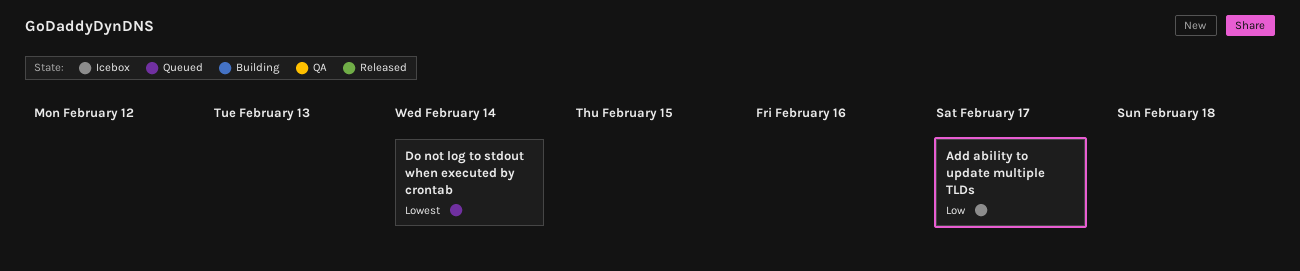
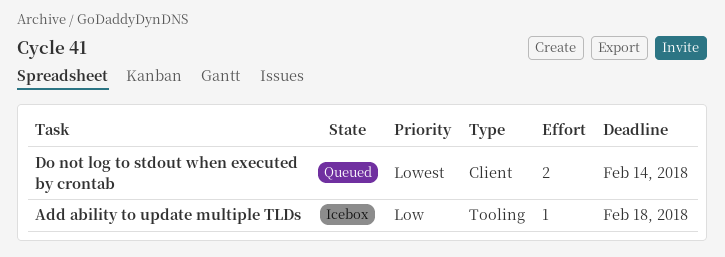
Add ability to update multiple TLDs, due: Feb 17 -> Feb 18

